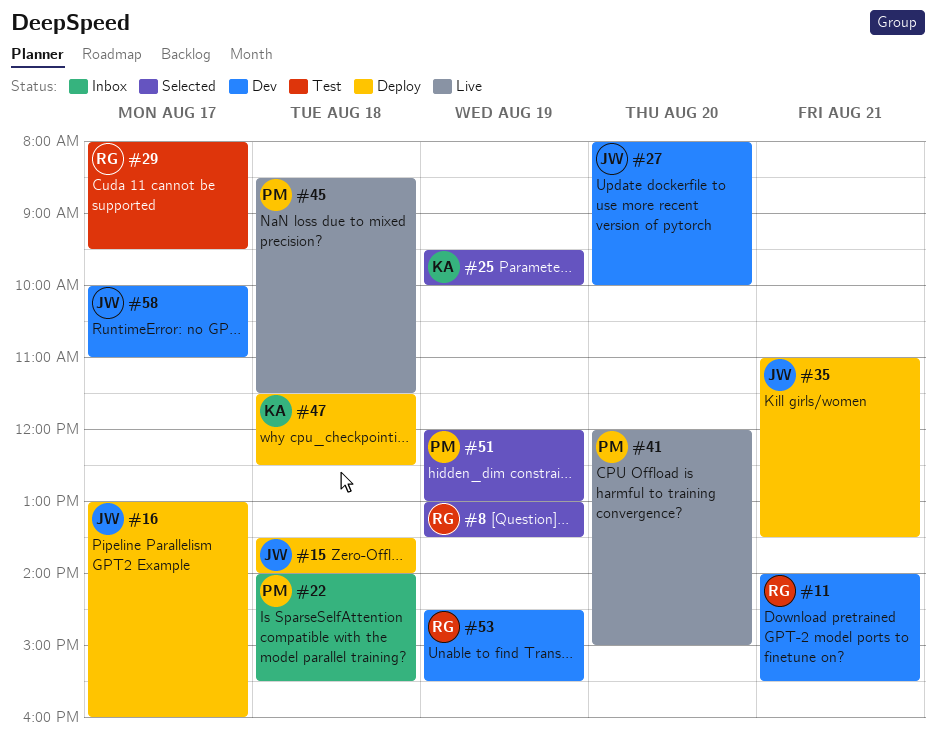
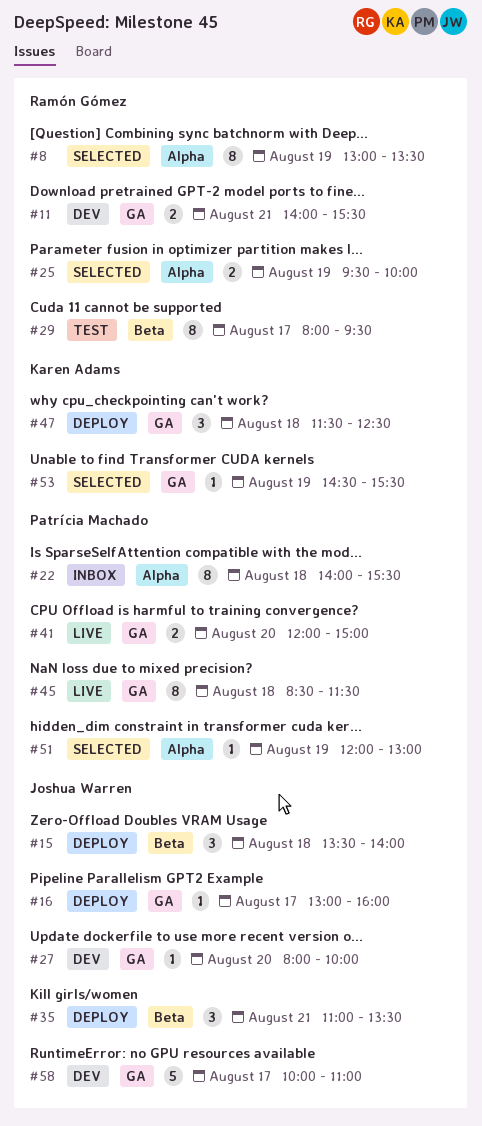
#25, owner: Karen Adams -> Ramón Gómez
#53, status: Dev -> Selected
#53, owner: Ramón Gómez -> Karen Adams

